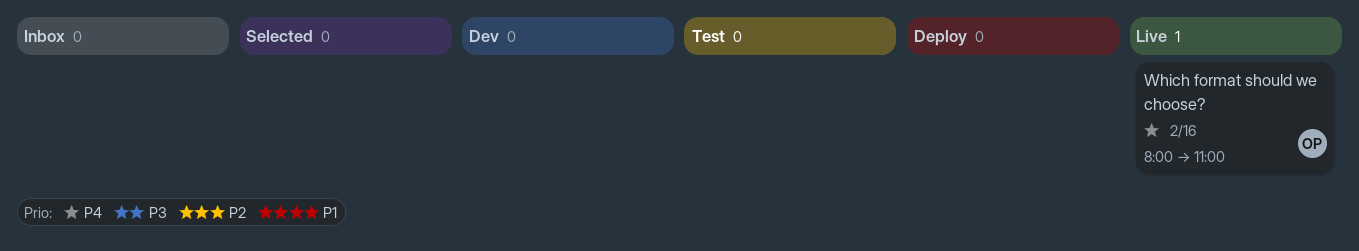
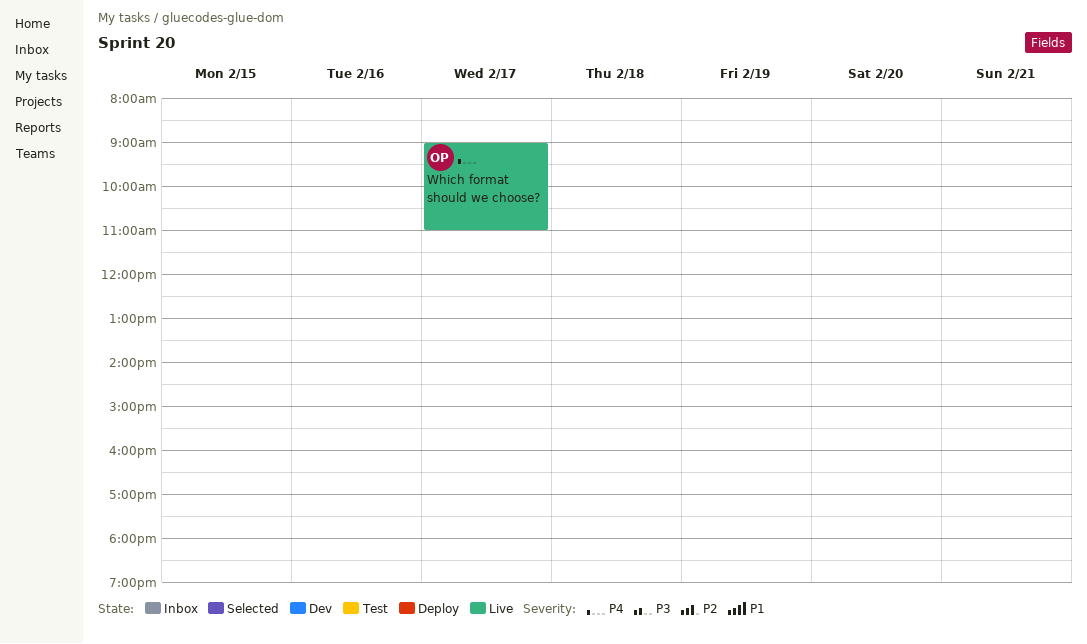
Which format should we choose?, day: Feb 16 -> Feb 17
Which format should we choose?, begins: 08:00 -> 09:00

